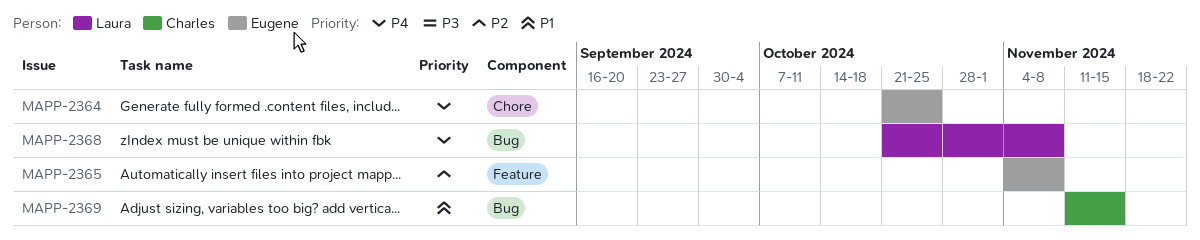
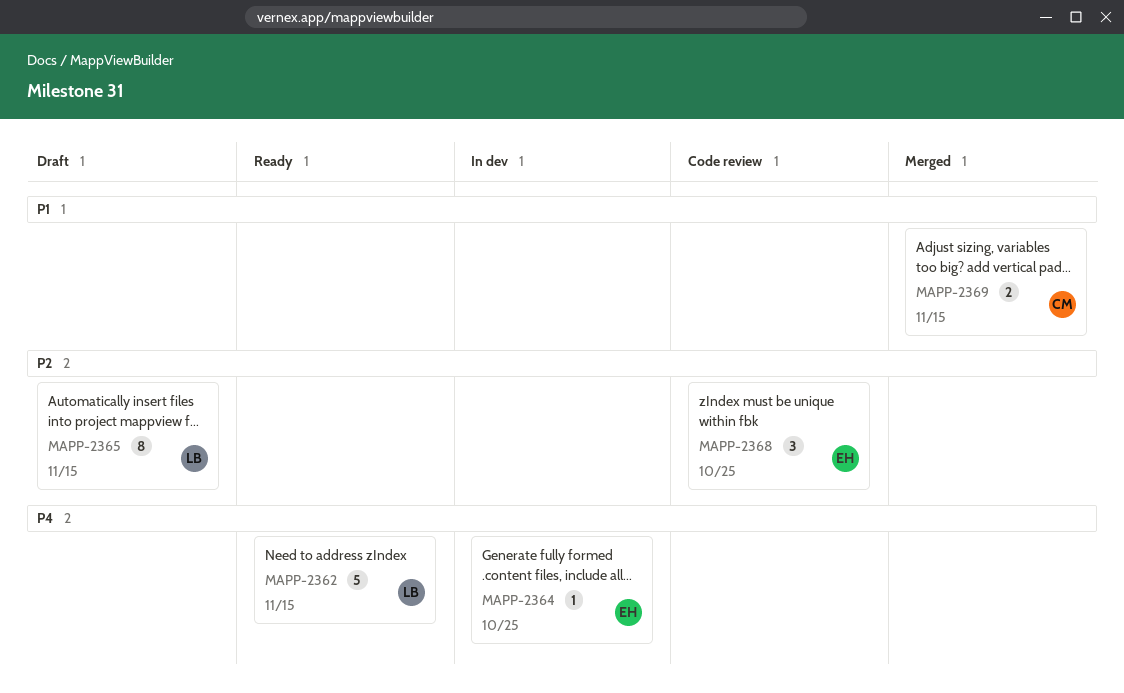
MAPP-2362: none -> present
MAPP-2365, owner: Eugene -> Laura
MAPP-2365, due: Nov 8 -> Nov 15
MAPP-2368, owner: Laura -> Eugene
MAPP-2368, priority: P4 -> P2
MAPP-2368, due: Nov 8 -> Oct 25

